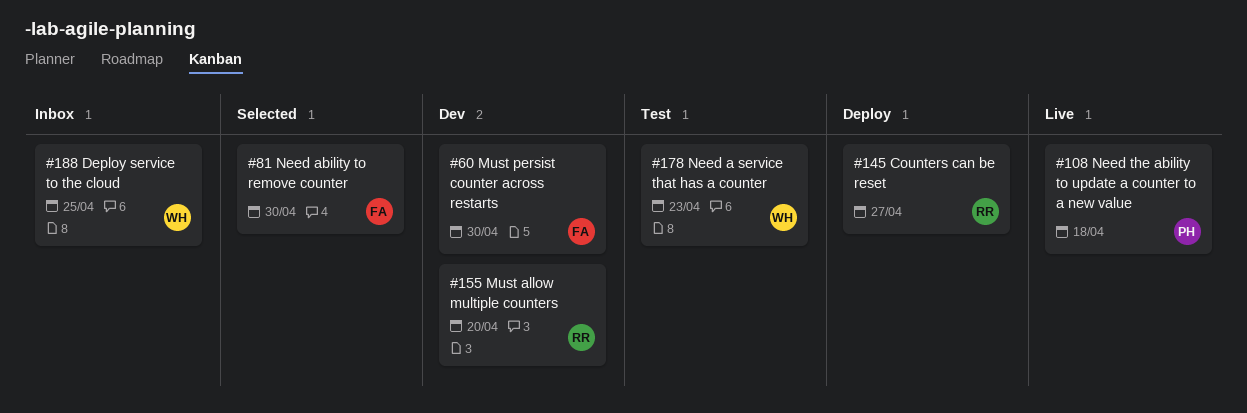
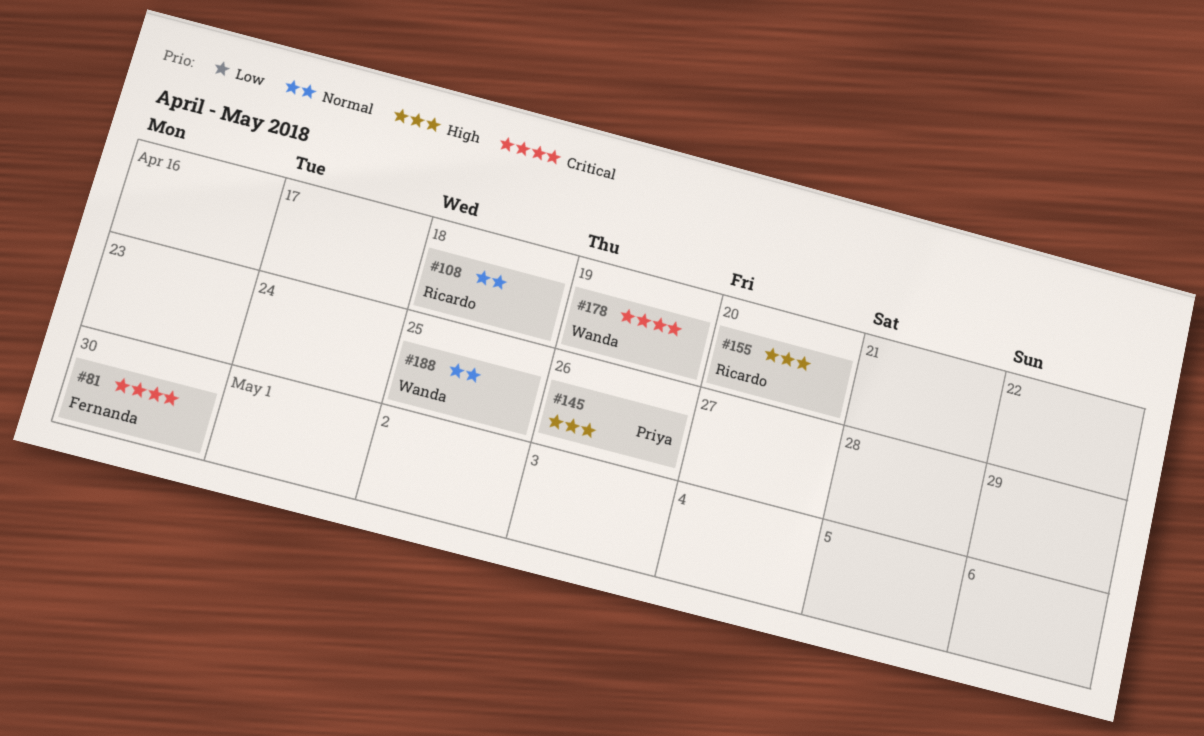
#60: present -> none
#108, owner: Priya -> Ricardo
#145, owner: Ricardo -> Priya
#145, due: Apr 27 -> Apr 26
#178, due: Apr 23 -> Apr 19

